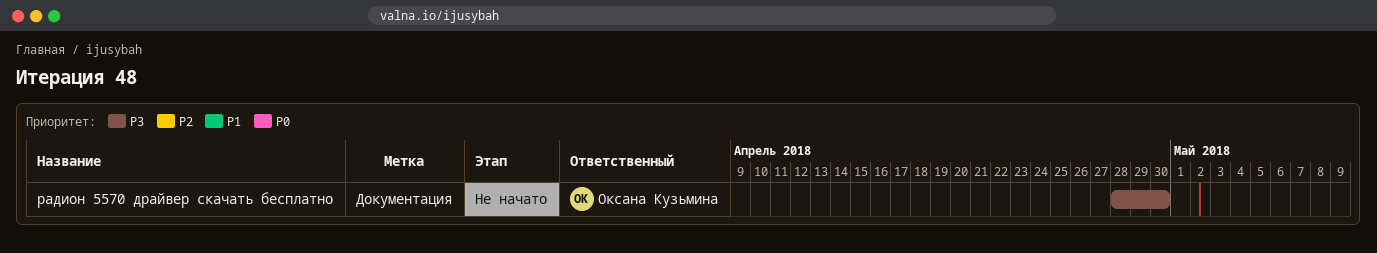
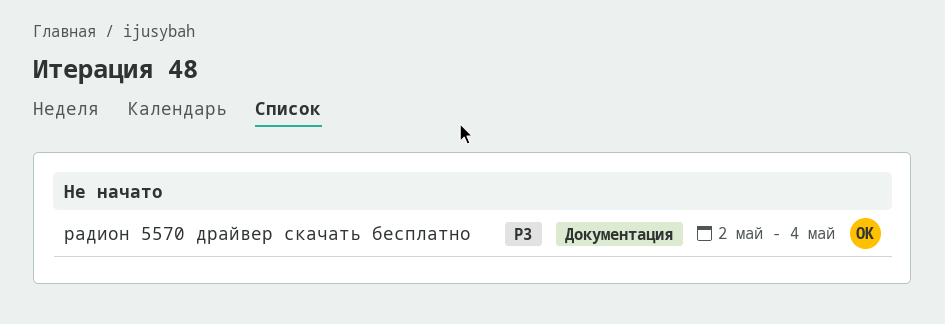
радион 5570 драйвер скачать бесплатно, start: Apr 28 -> May 2
радион 5570 драйвер скачать бесплатно, due: Apr 30 -> May 4

